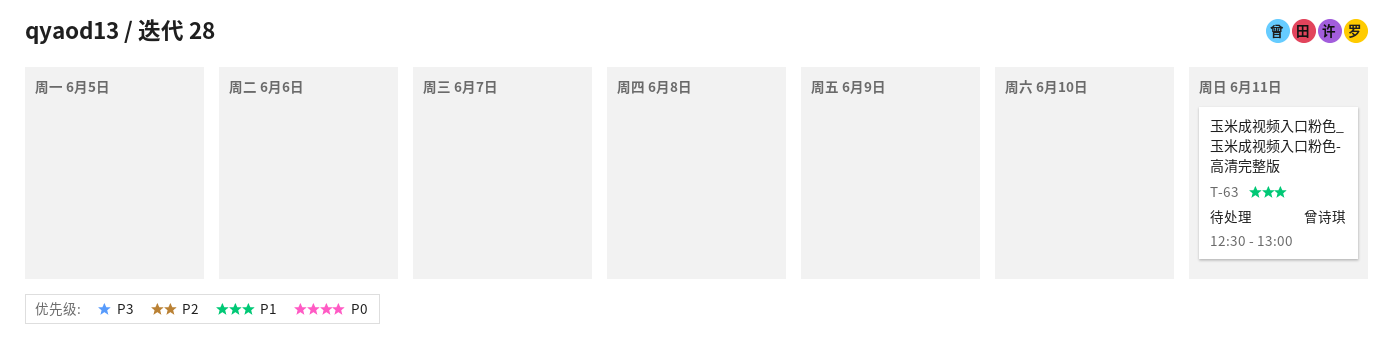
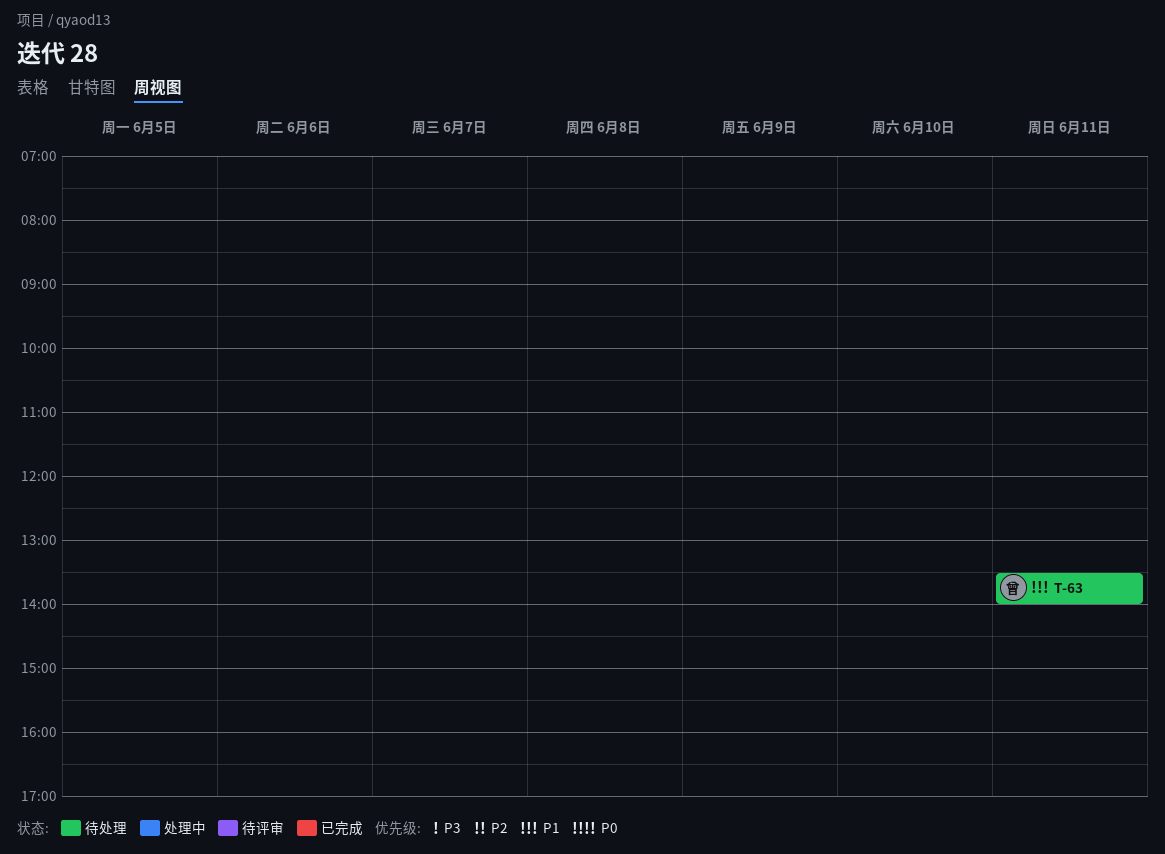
T-63, begins: 12:30 -> 13:30
T-63, ends: 13:00 -> 14:00

